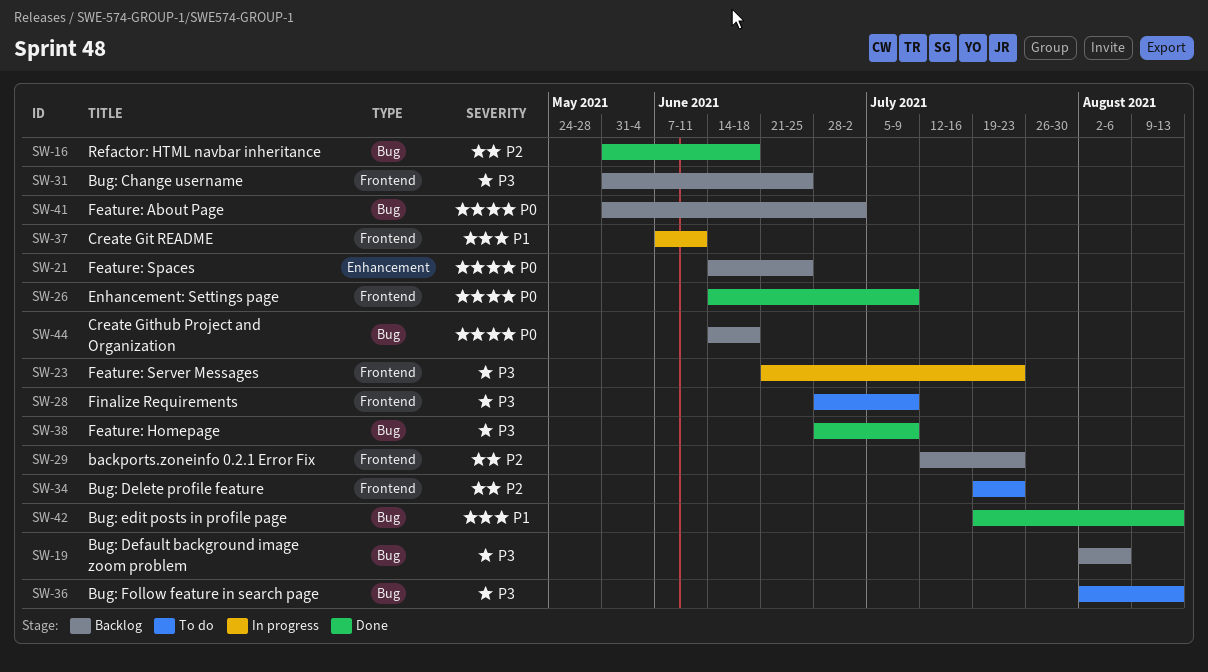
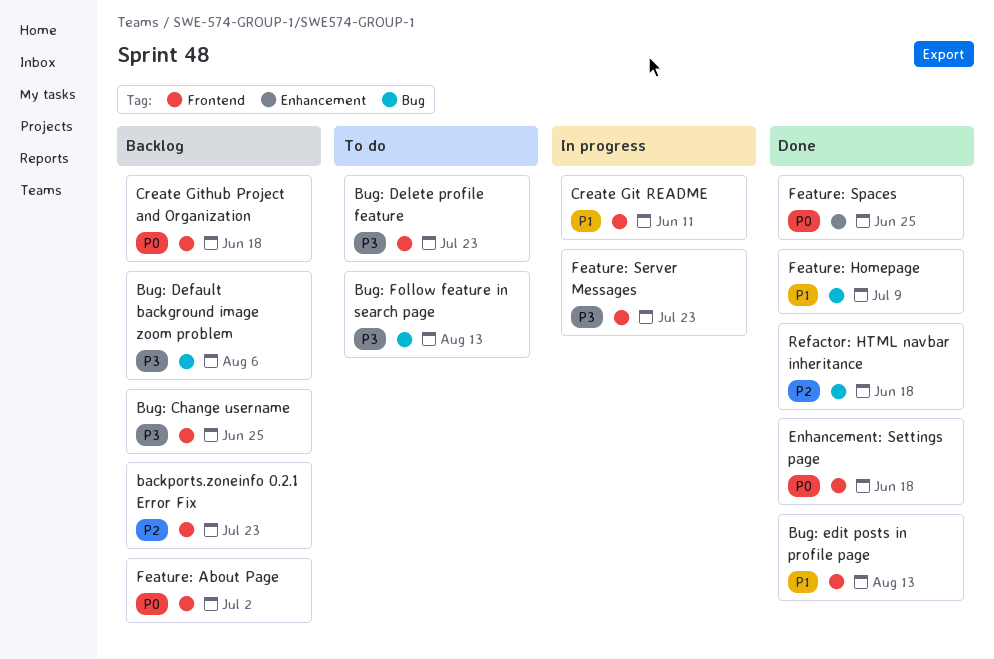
Bug: Delete profile feature, priority: P2 -> P3
Bug: edit posts in profile page, label: Bug -> Frontend
Create Github Project and Organization, label: Bug -> Frontend
Enhancement: Settings page, due: Jul 9 -> Jun 18
Feature: About Page, label: Bug -> Frontend
Feature: Homepage, priority: P3 -> P1
Feature: Spaces, status: Backlog -> Done
Finalize Requirements: present -> none

